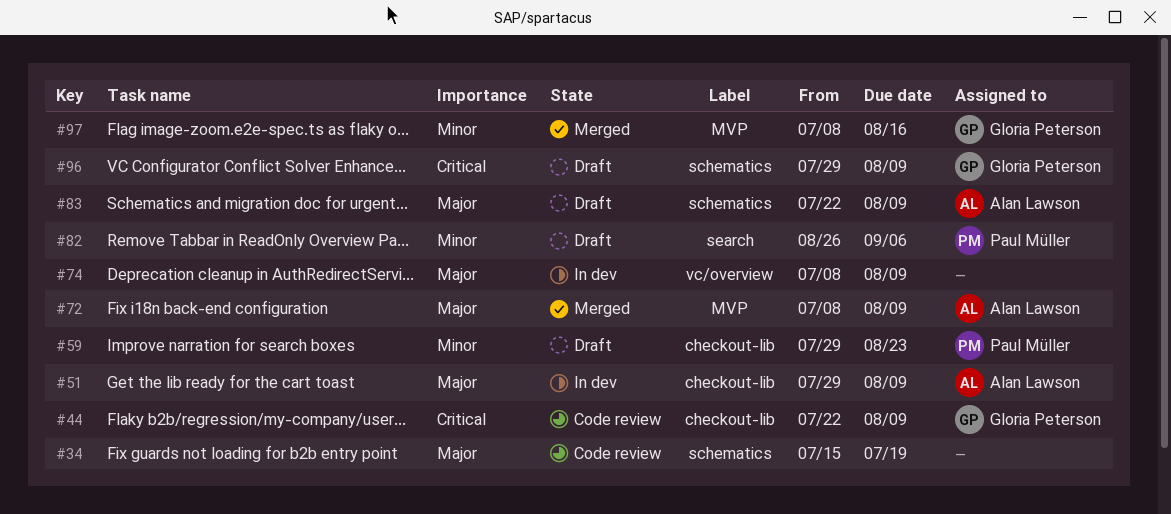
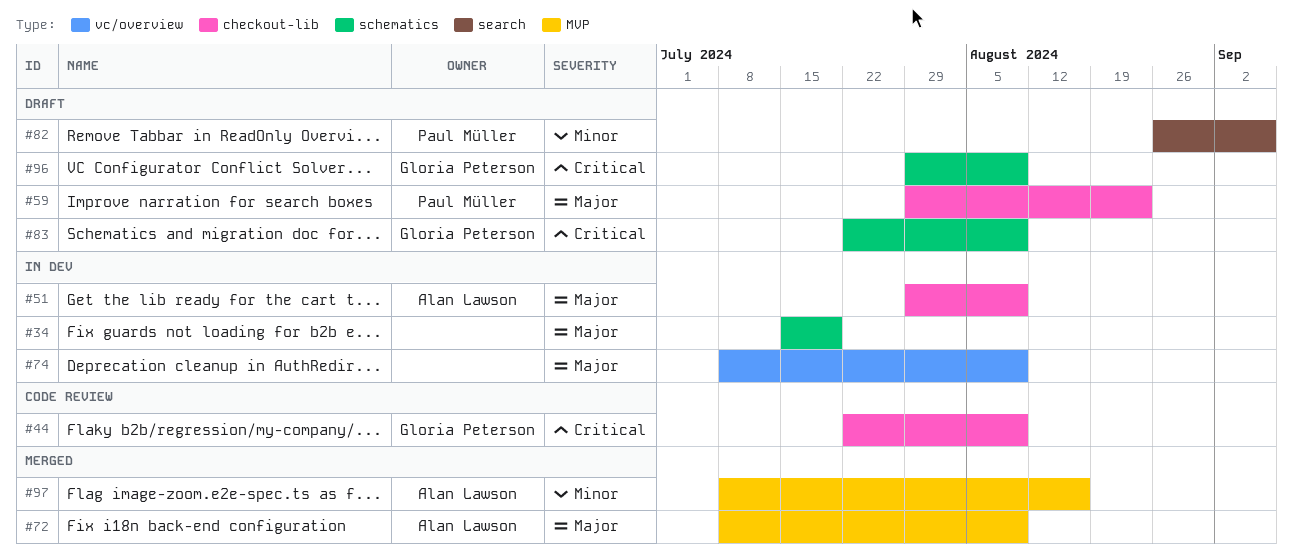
#34, status: Code review -> In dev
#59, priority: Minor -> Major
#83, owner: Alan Lawson -> Gloria Peterson
#83, priority: Major -> Critical
#97, owner: Gloria Peterson -> Alan Lawson

